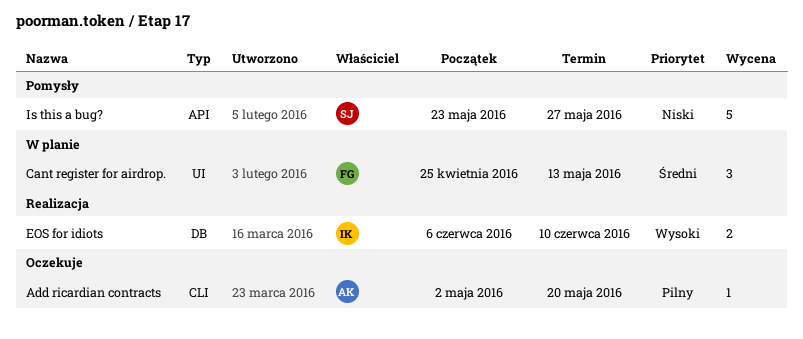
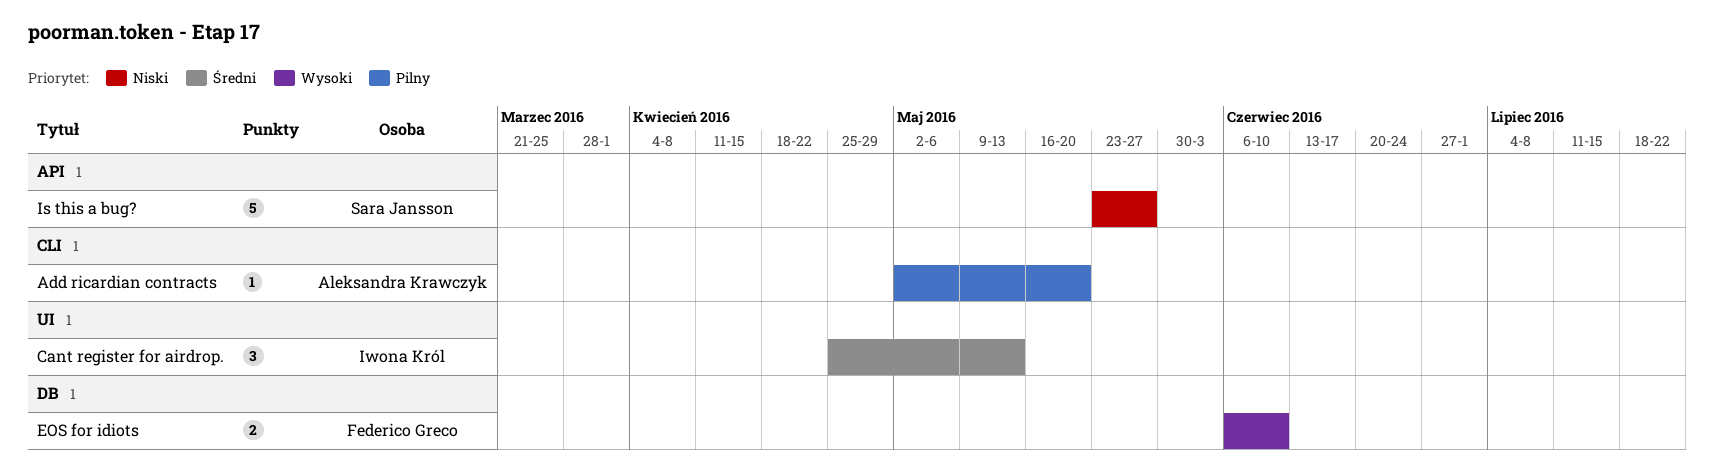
Cant register for airdrop., owner: Federico Greco -> Iwona Król
EOS for idiots, owner: Iwona Król -> Federico Greco

